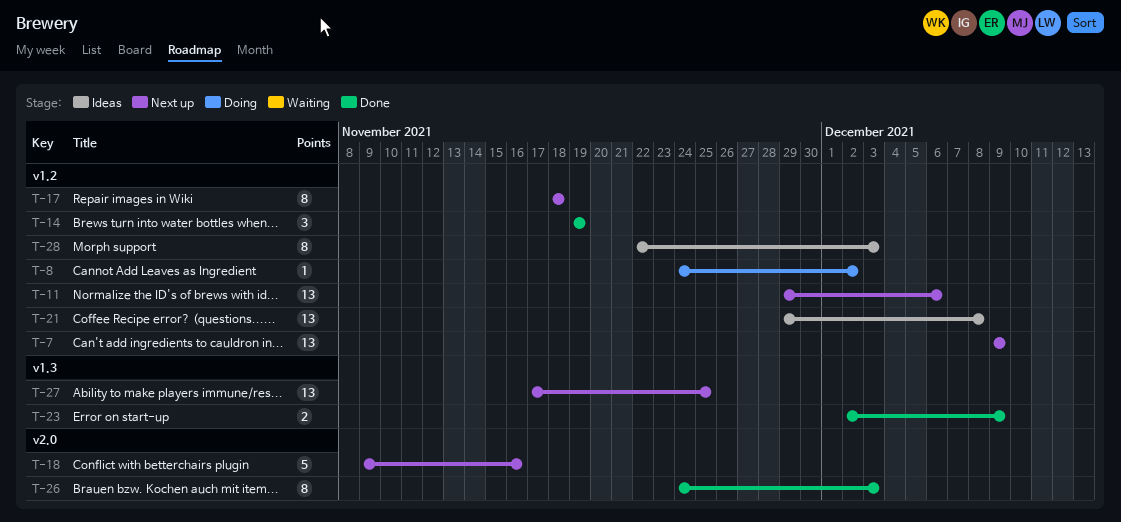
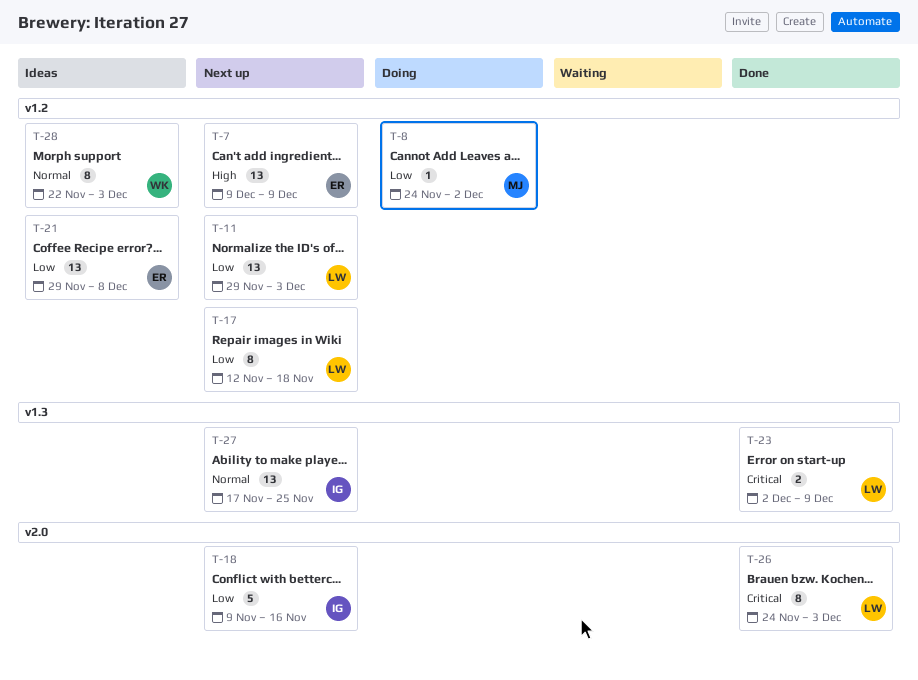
T-11, due: Dec 6 -> Dec 3
T-14: present -> none
T-17, start: Nov 18 -> Nov 12

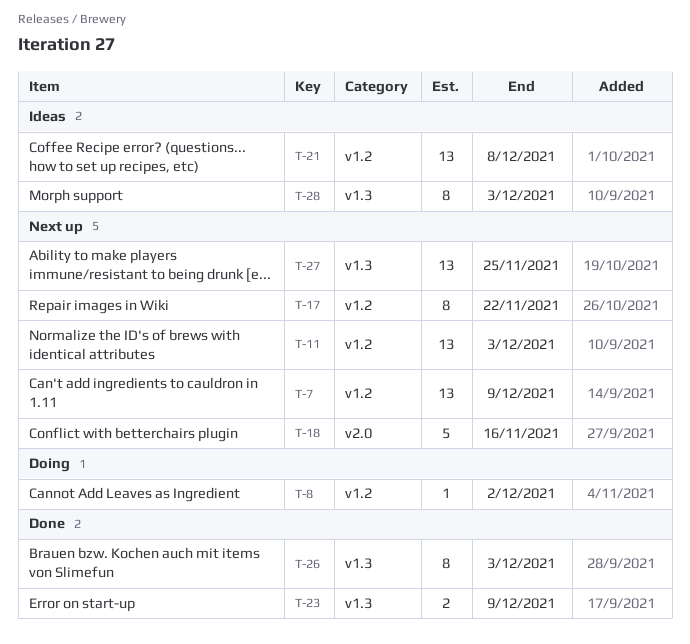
T-17, due: Nov 18 -> Nov 22
T-26, label: v2.0 -> v1.3
T-28, label: v1.2 -> v1.3

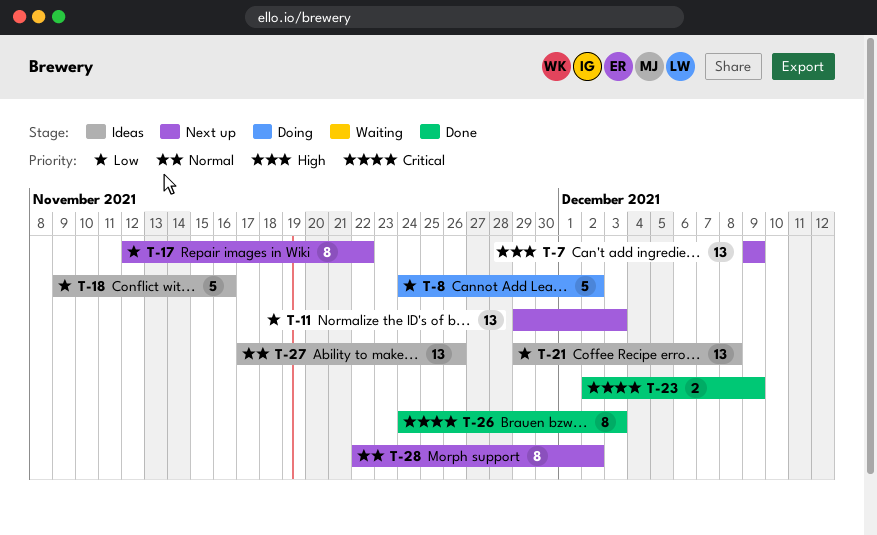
T-8, estimate: 1 -> 5
T-18, status: Next up -> Ideas
T-27, status: Next up -> Ideas
T-27, due: Nov 25 -> Nov 26
T-28, status: Ideas -> Next up
T-28, due: Dec 3 -> Dec 2

